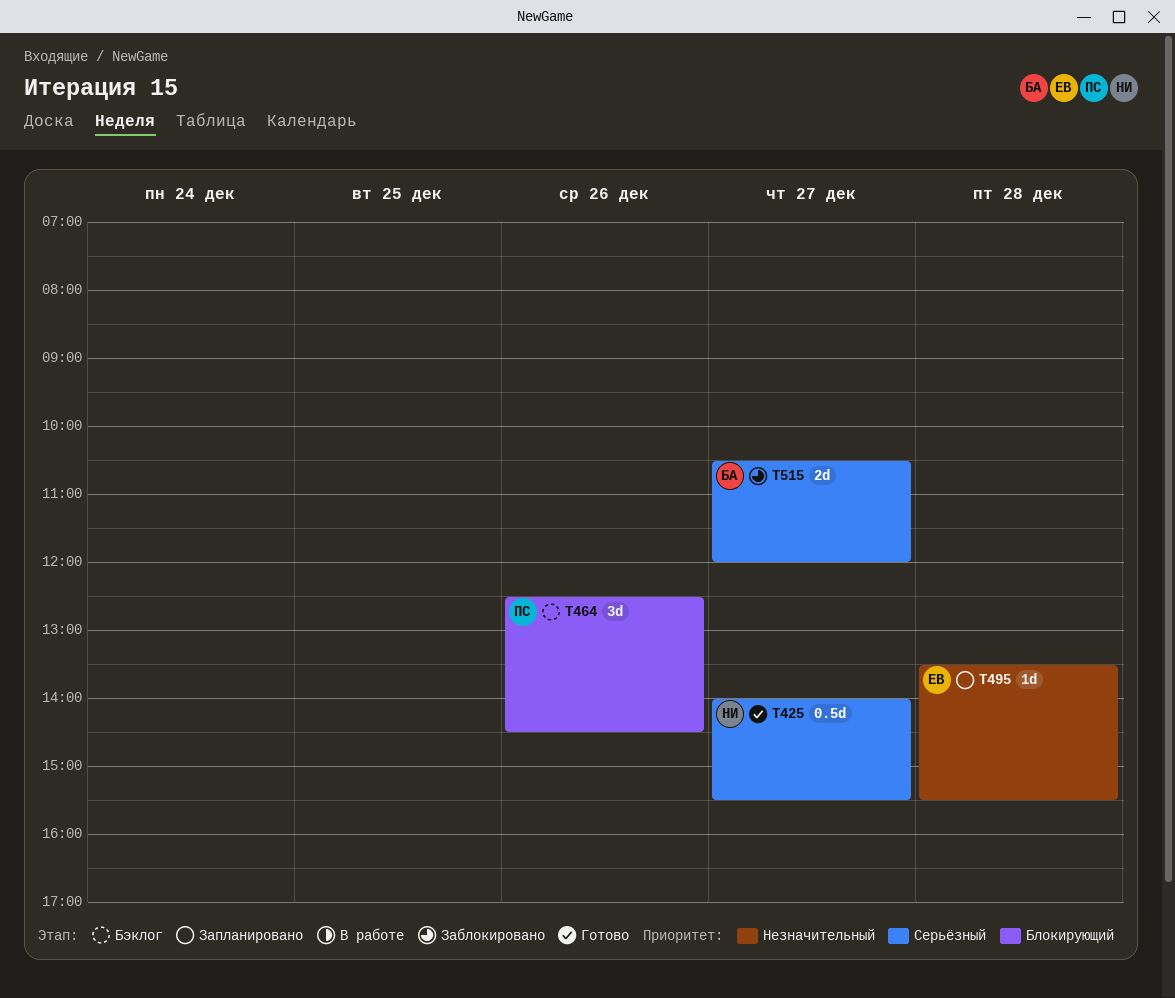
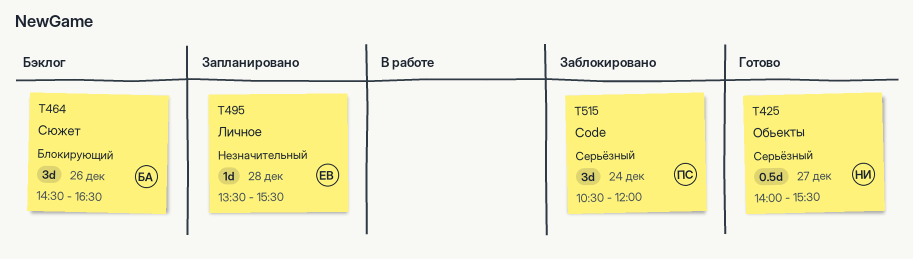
T464, owner: ПС -> БА
T464, begins: 12:30 -> 14:30
T464, ends: 14:30 -> 16:30
T515, owner: БА -> ПС
T515, estimate: 2d -> 3d
T515, day: Dec 27 -> Dec 24

